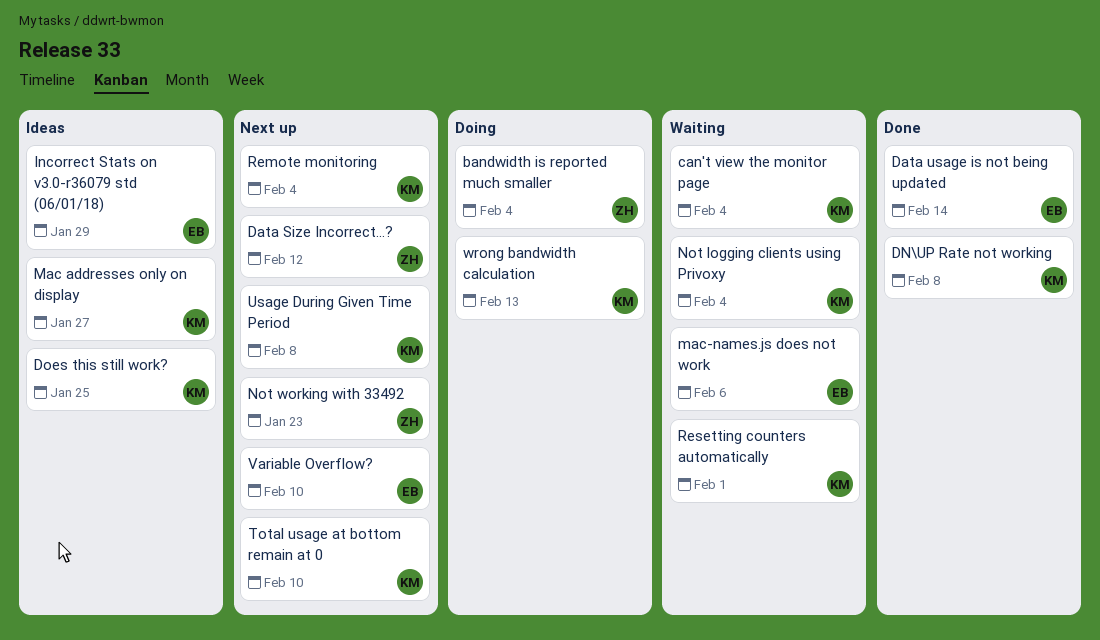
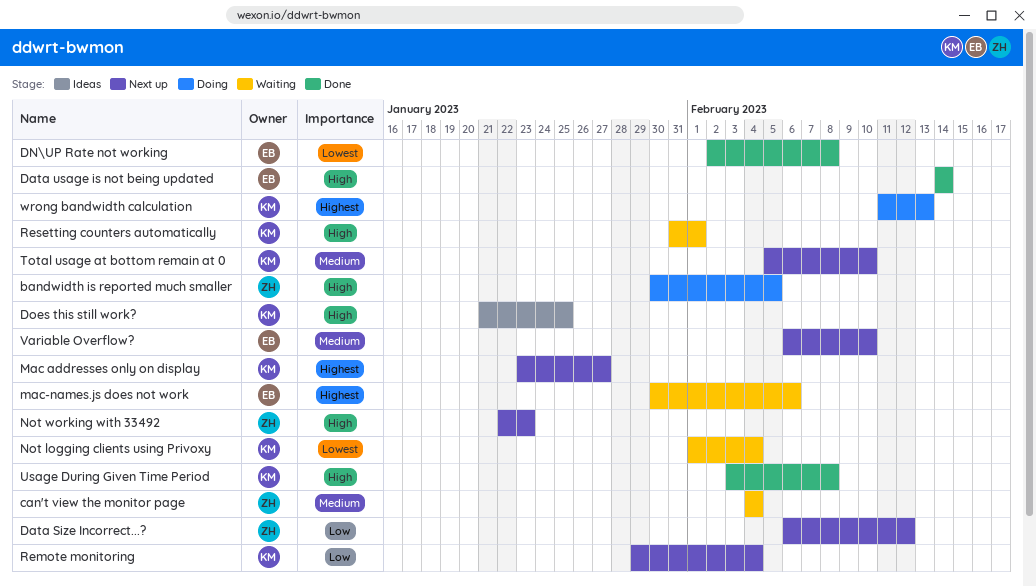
bandwidth is reported much smaller, due: Feb 4 -> Feb 5
can't view the monitor page, owner: KM -> ZH
DN\UP Rate not working, owner: KM -> EB
Incorrect Stats on v3.0-r36079 std (06/01/18): present -> none
Mac addresses only on display, status: Ideas -> Next up
Usage During Given Time Period, status: Next up -> Done

